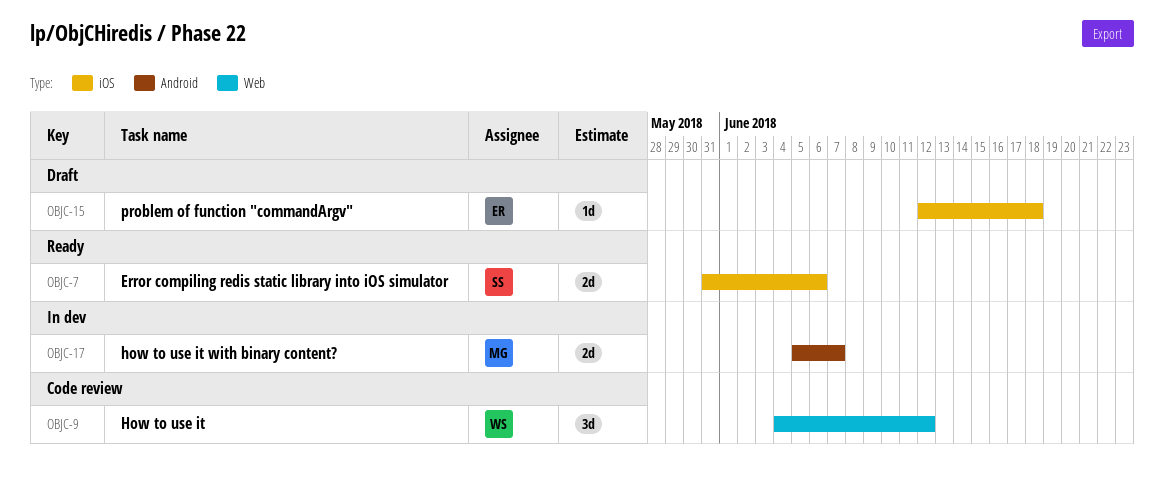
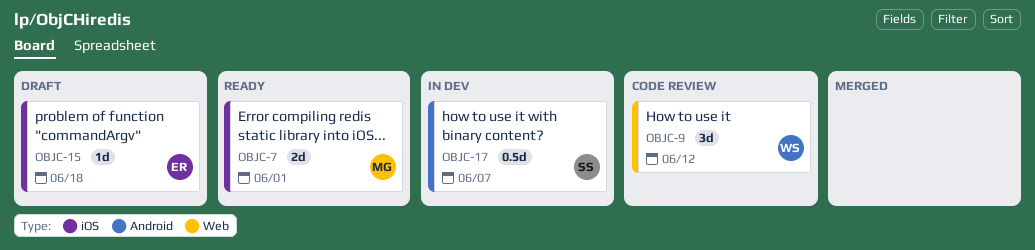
OBJC-7, owner: SS -> MG
OBJC-7, due: Jun 6 -> Jun 1
OBJC-17, owner: MG -> SS
OBJC-17, estimate: 2d -> 0.5d

